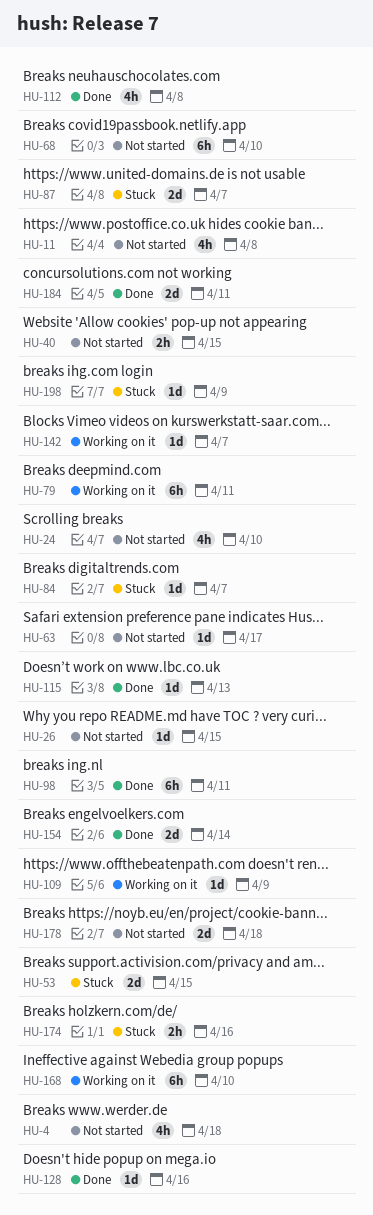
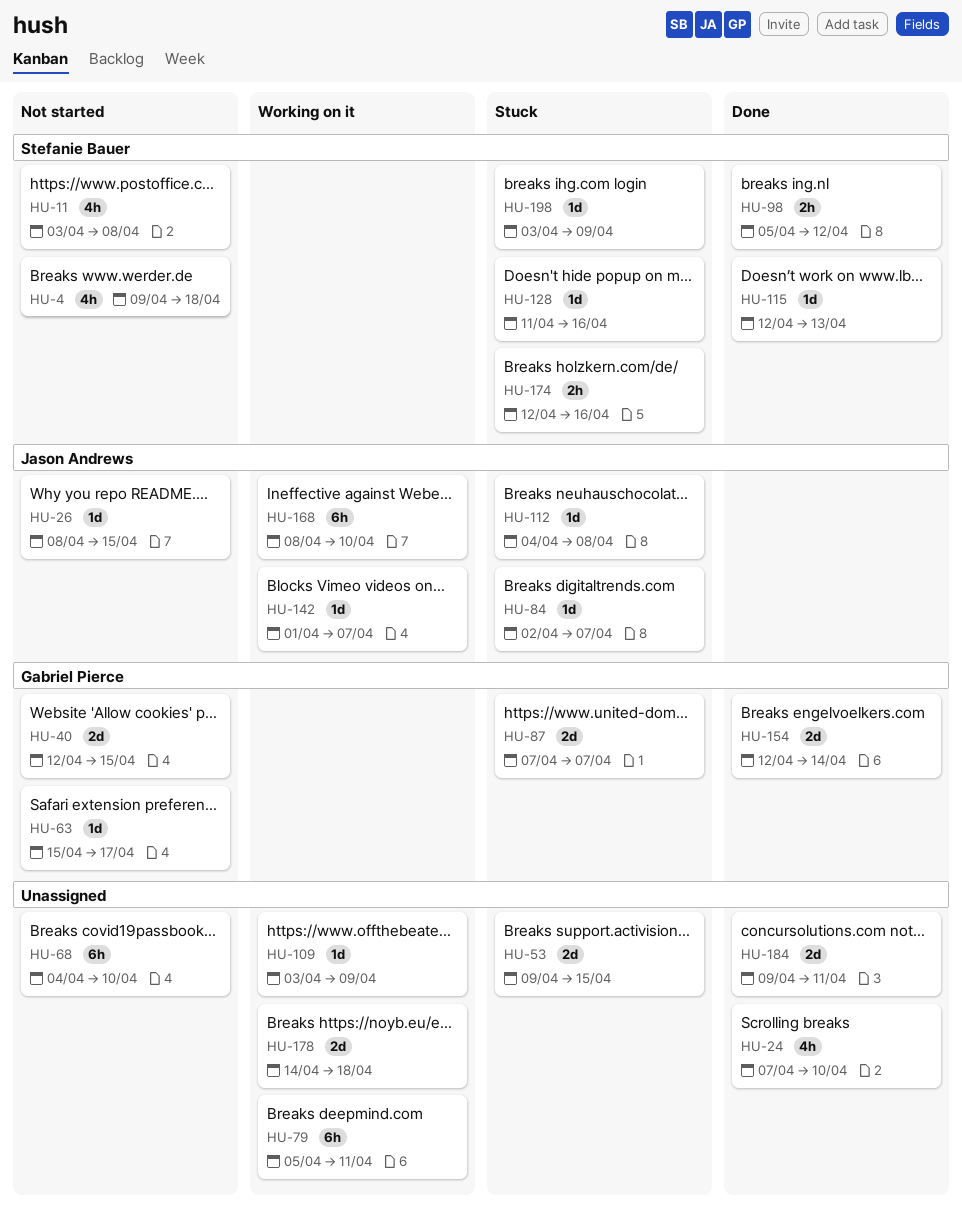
HU-24, status: Not started -> Done
HU-40, estimate: 2h -> 2d
HU-98, estimate: 6h -> 2h
HU-98, due: Apr 11 -> Apr 12
HU-112, status: Done -> Stuck
HU-112, estimate: 4h -> 1d
HU-128, status: Done -> Stuck
HU-178, status: Not started -> Working on it

